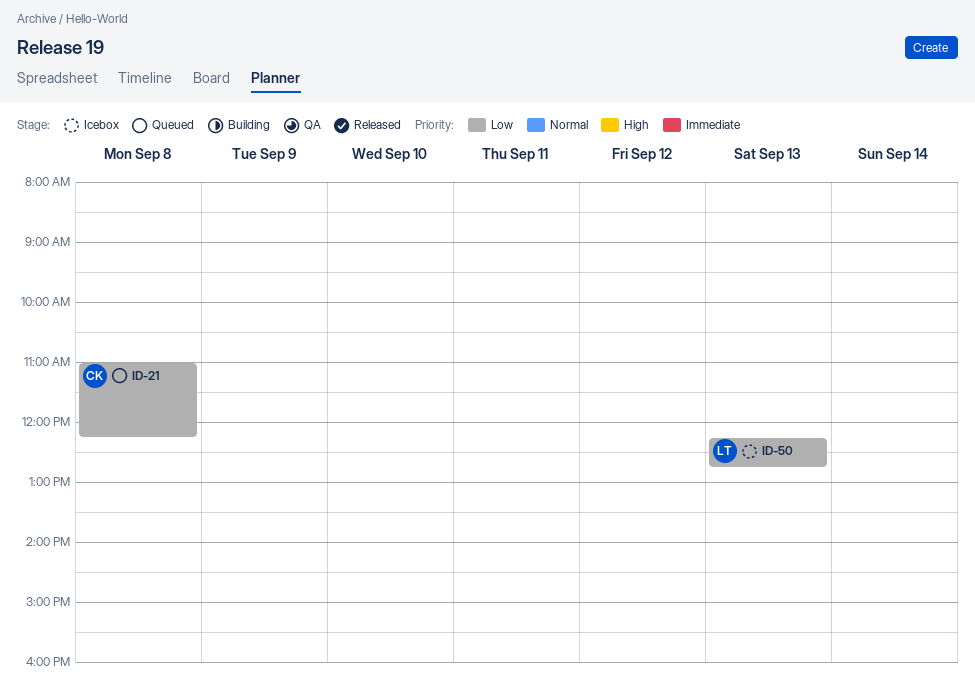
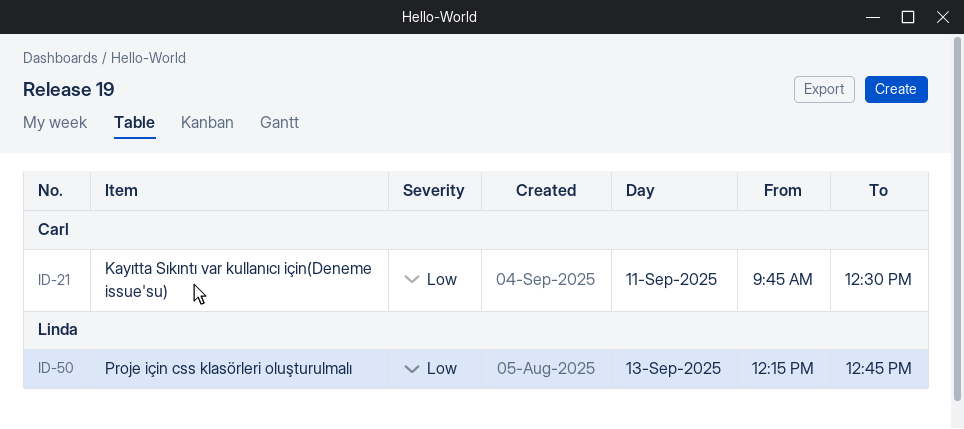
ID-21, day: Sep 8 -> Sep 11
ID-21, begins: 11:00 -> 09:45
ID-21, ends: 12:15 -> 12:30

